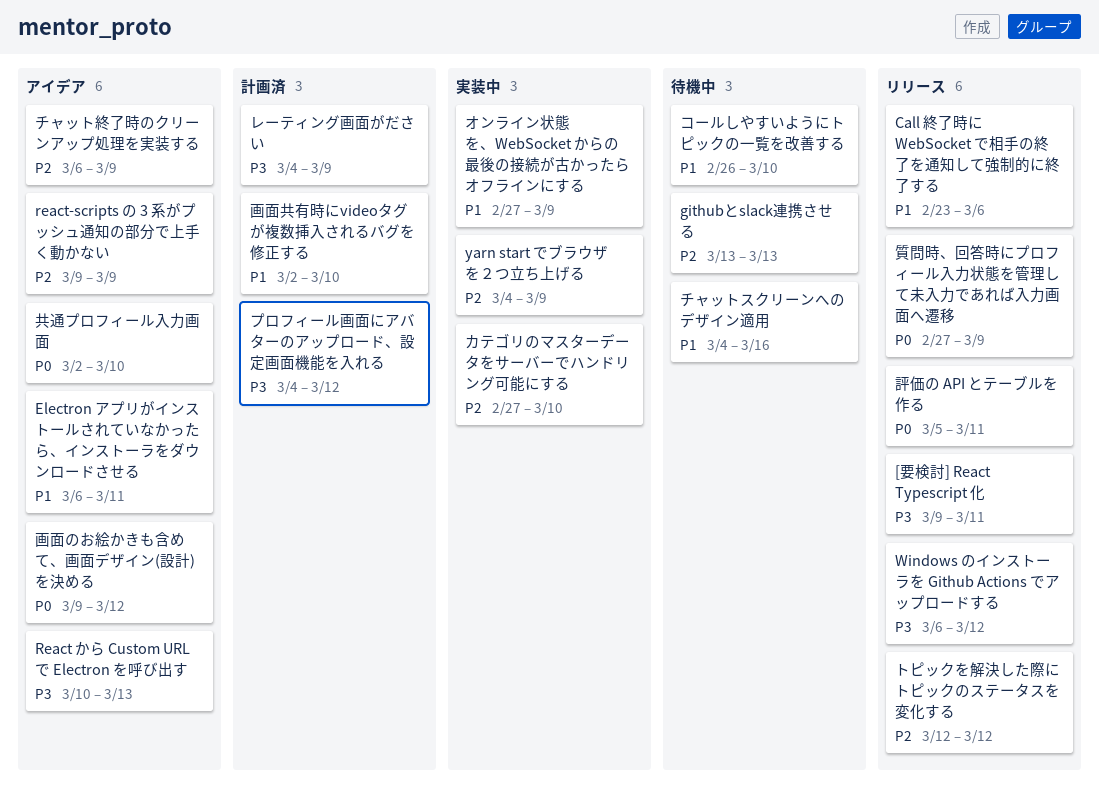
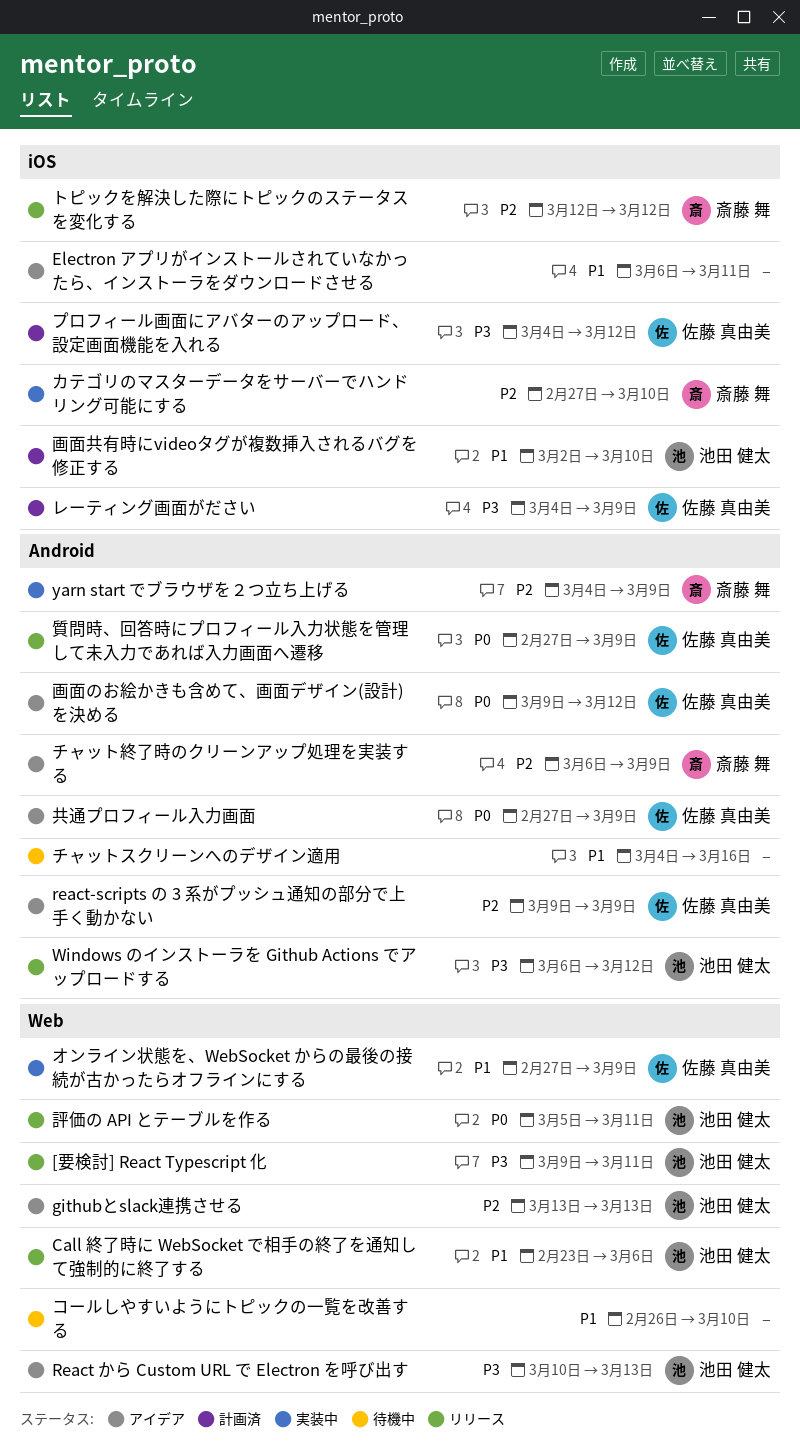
githubとslack連携させる, status: 待機中 -> アイデア
共通プロフィール入力画面, start: Mar 2 -> Feb 27
共通プロフィール入力画面, due: Mar 10 -> Mar 9

